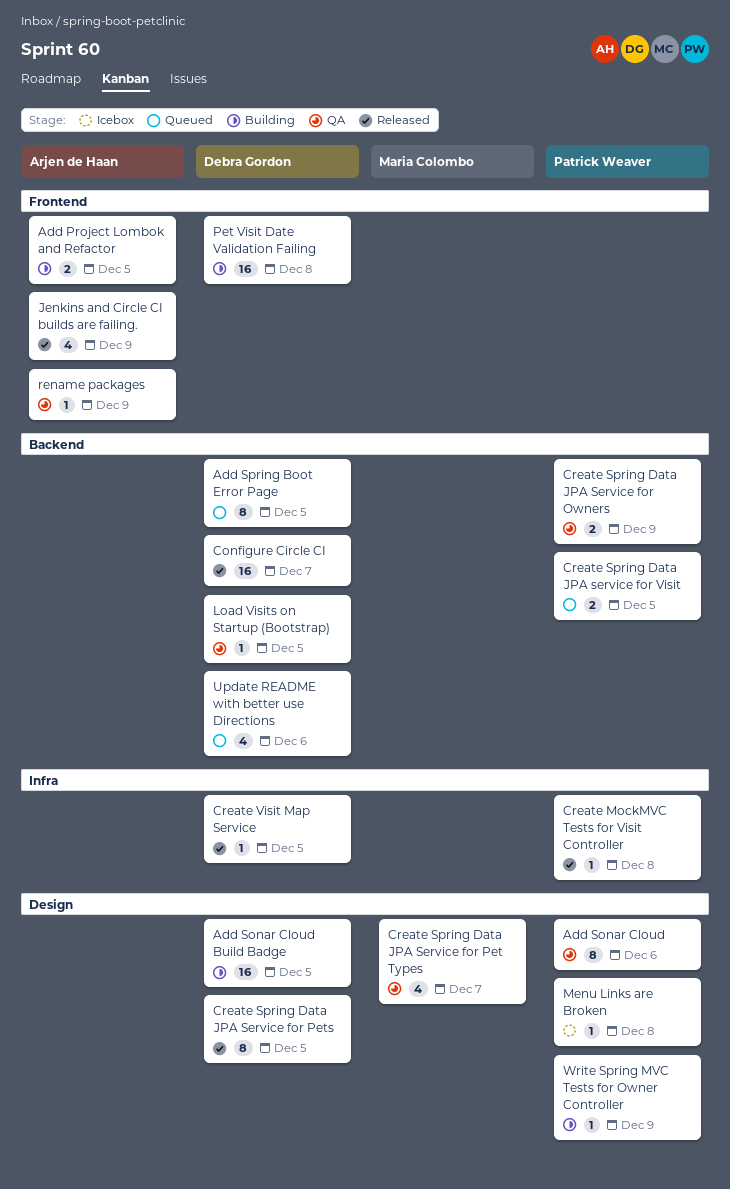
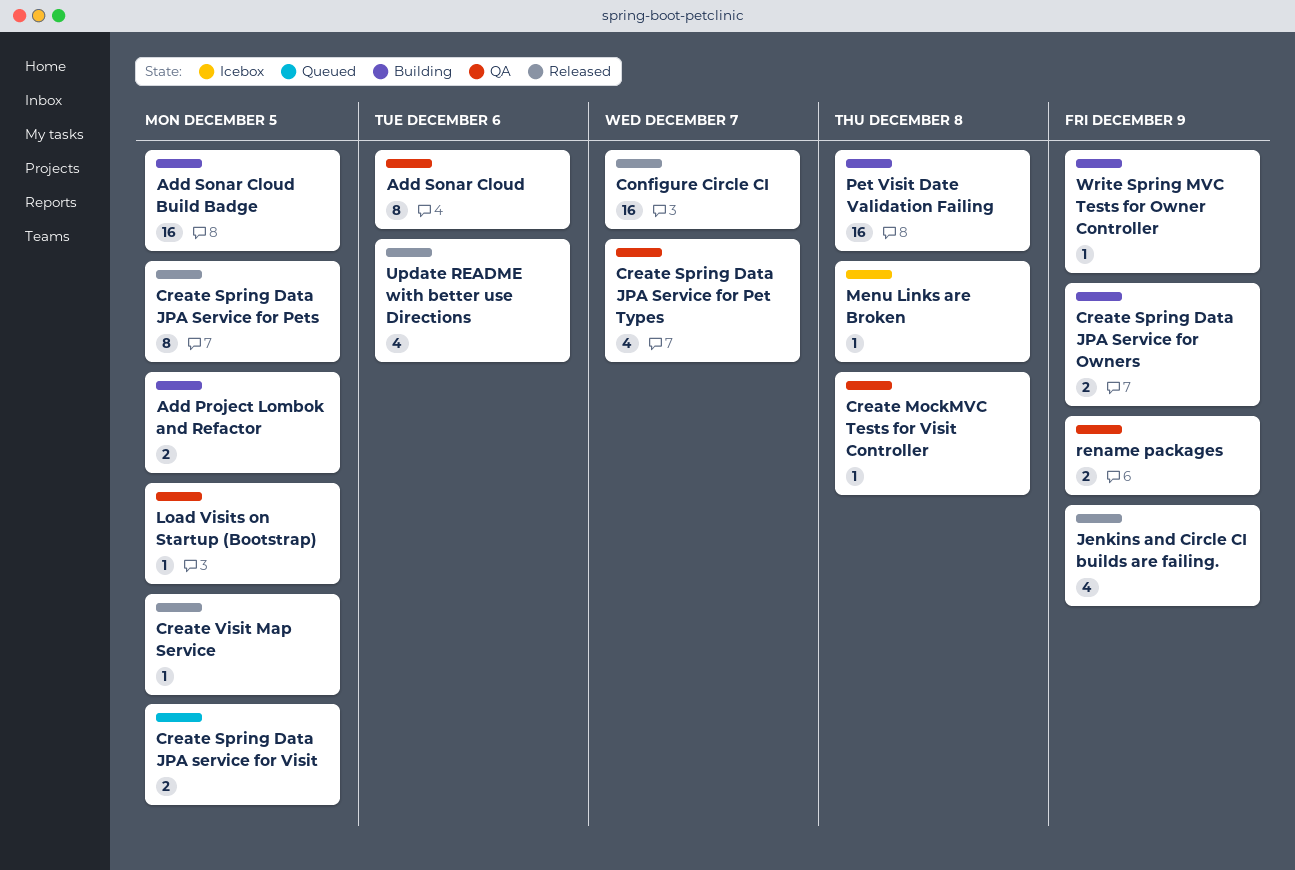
Add Spring Boot Error Page: present -> none
Create MockMVC Tests for Visit Controller, status: Released -> QA
Create Spring Data JPA Service for Owners, status: QA -> Building
rename packages, estimate: 1 -> 2
Update README with better use Directions, status: Queued -> Released

